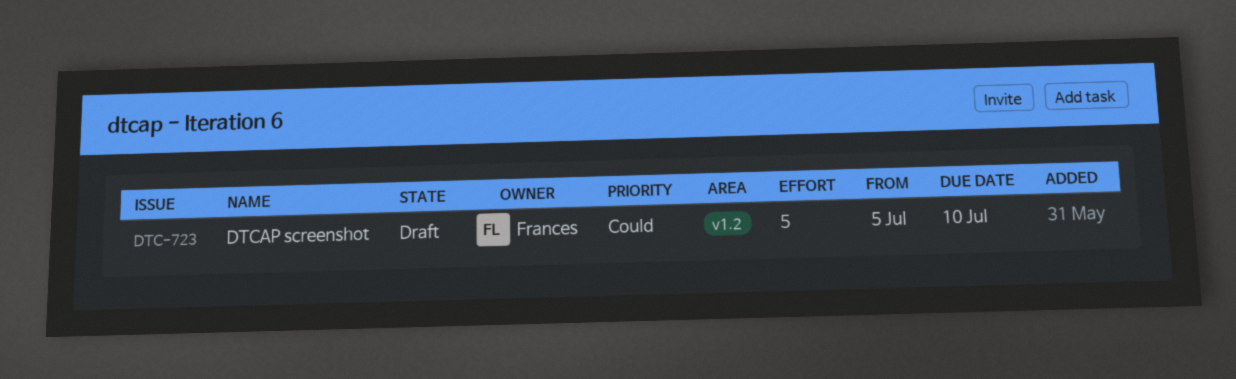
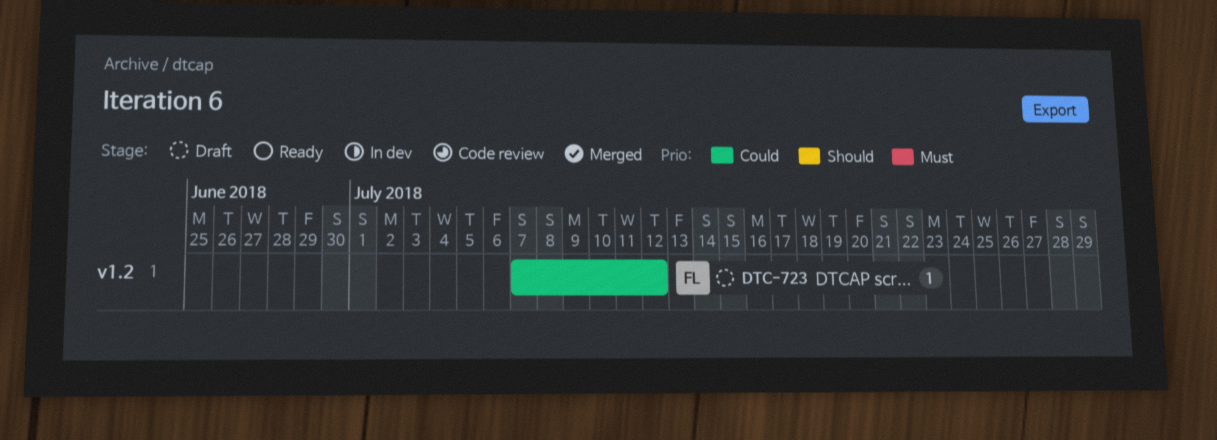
DTC-723, estimate: 5 -> 1
DTC-723, start: Jul 5 -> Jul 7
DTC-723, due: Jul 10 -> Jul 12

